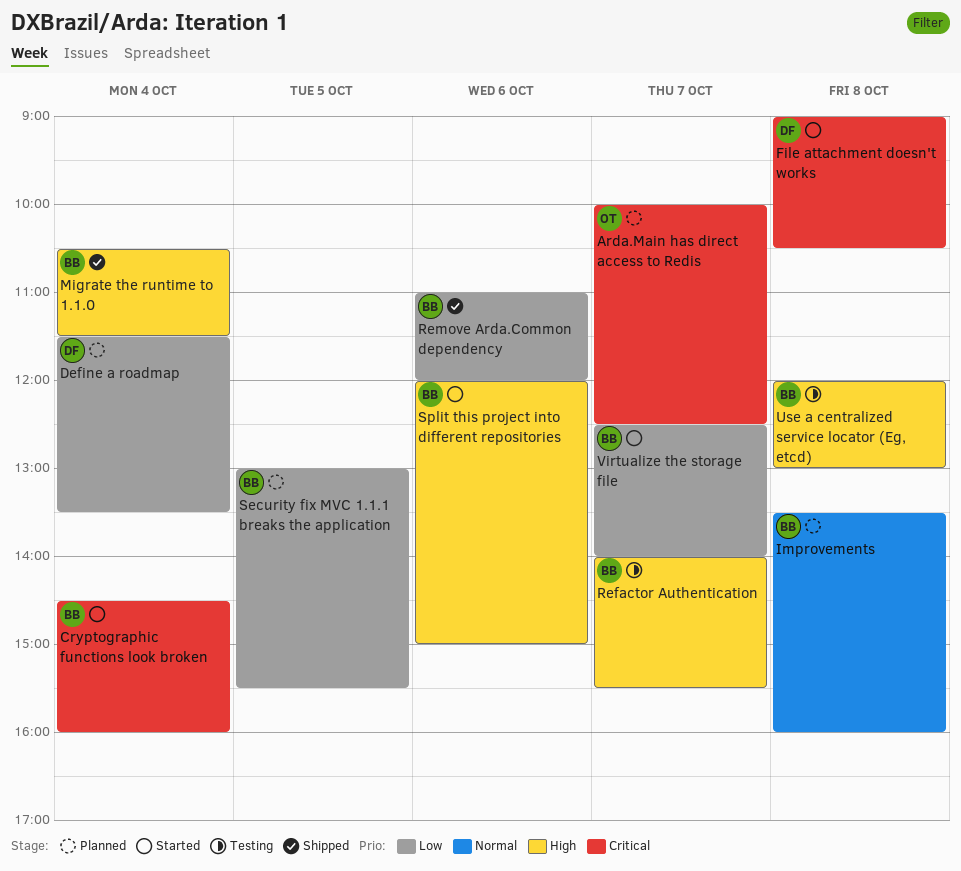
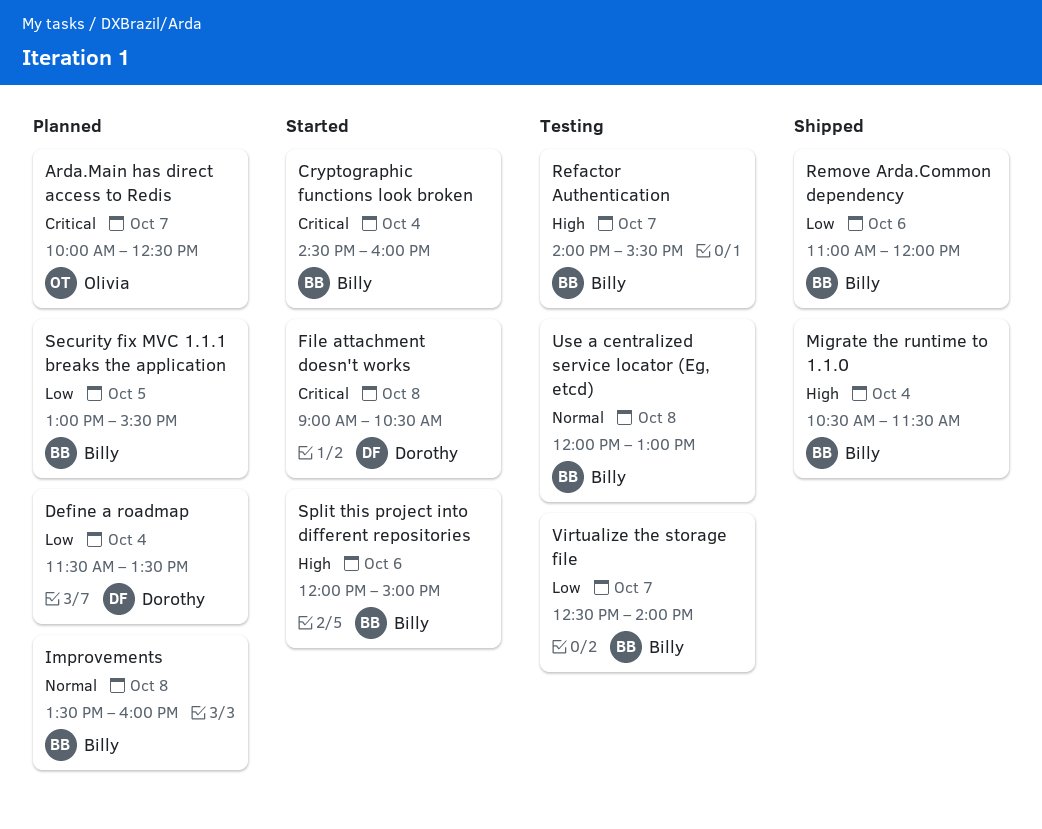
Use a centralized service locator (Eg, etcd), priority: High -> Normal
Virtualize the storage file, status: Started -> Testing

